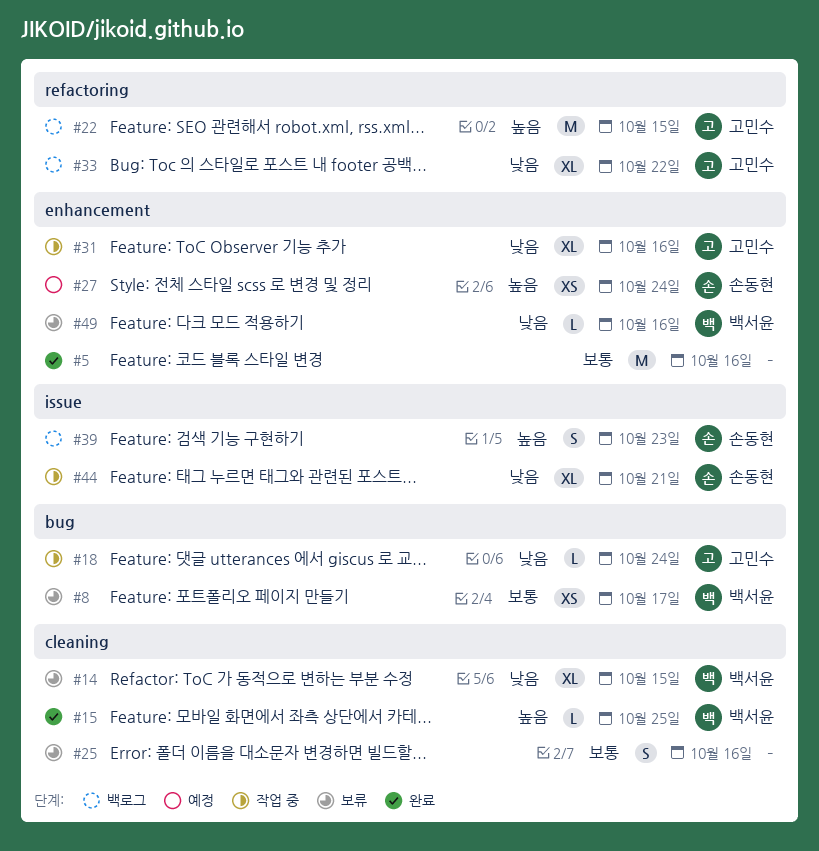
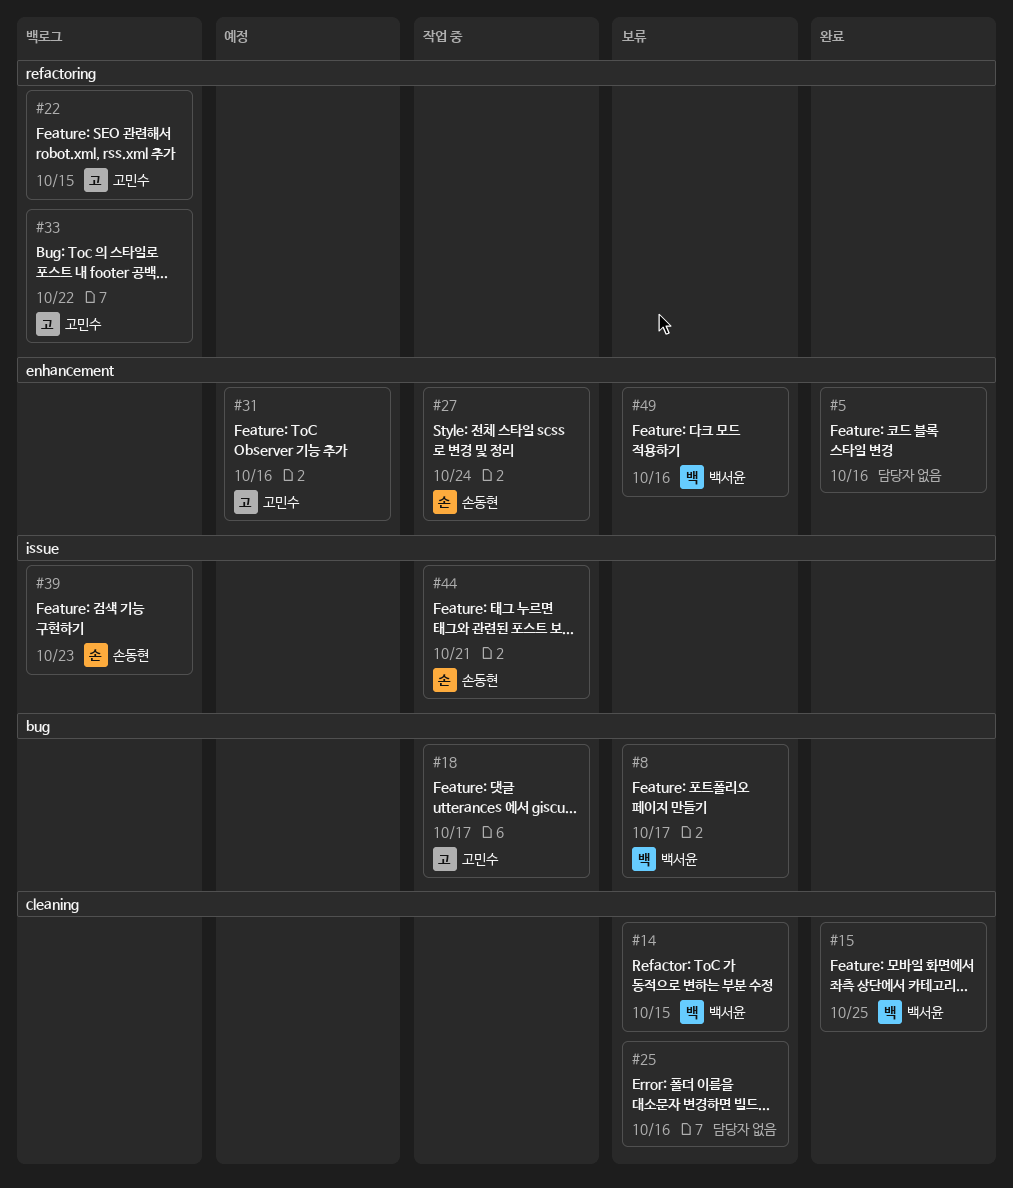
#18, due: Oct 24 -> Oct 17
#27, status: 예정 -> 작업 중
#31, status: 작업 중 -> 예정

